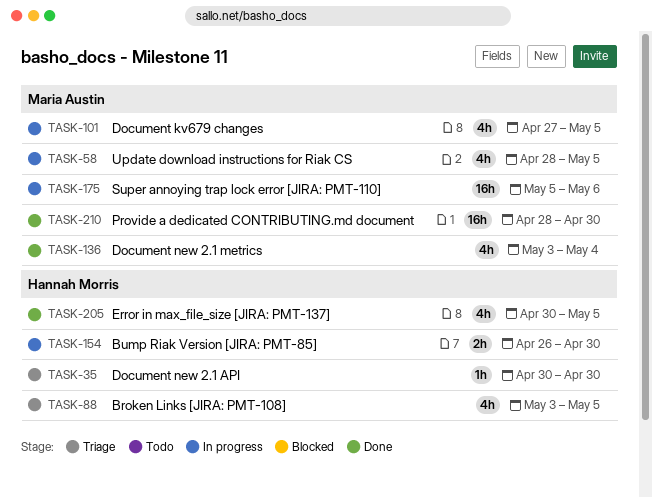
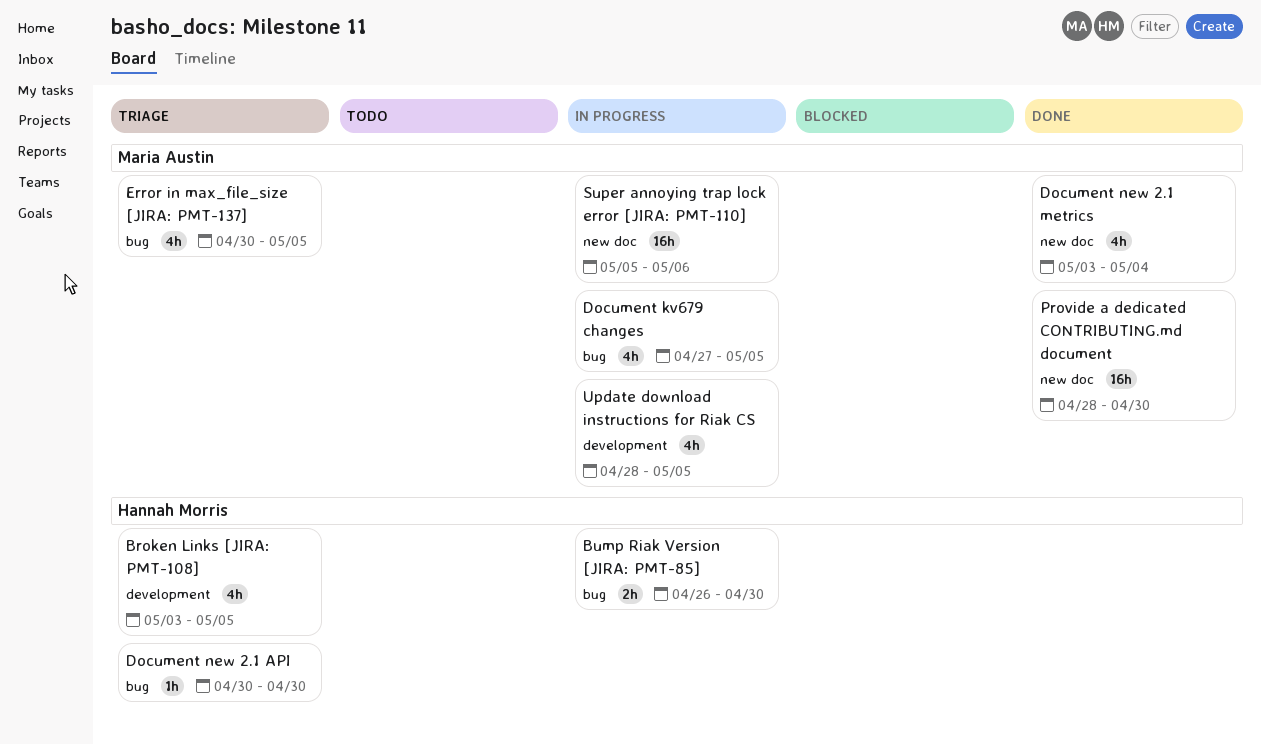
Error in max_file_size [JIRA: PMT-137], status: Done -> Triage
Error in max_file_size [JIRA: PMT-137], owner: Hannah Morris -> Maria Austin

